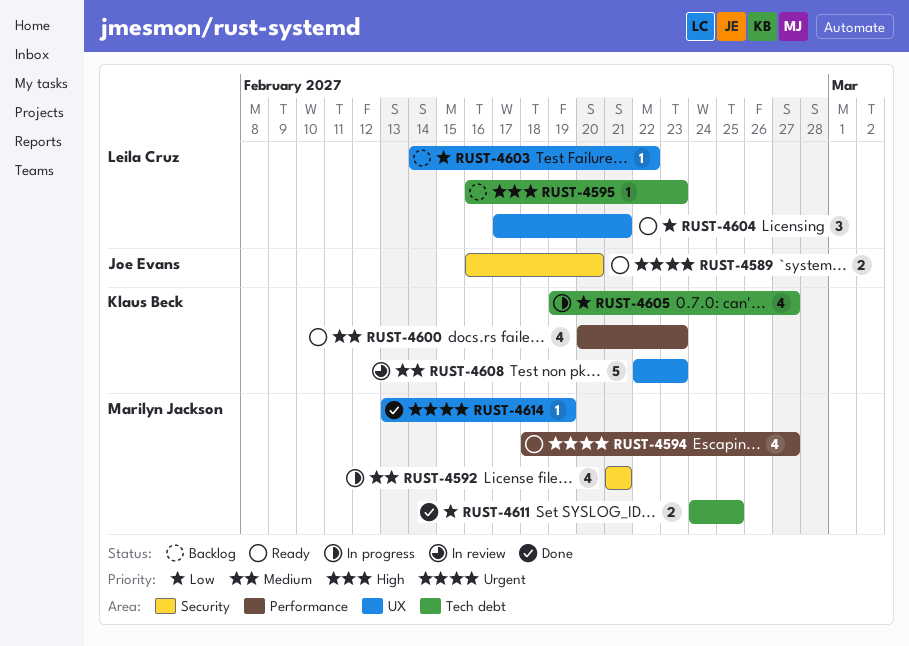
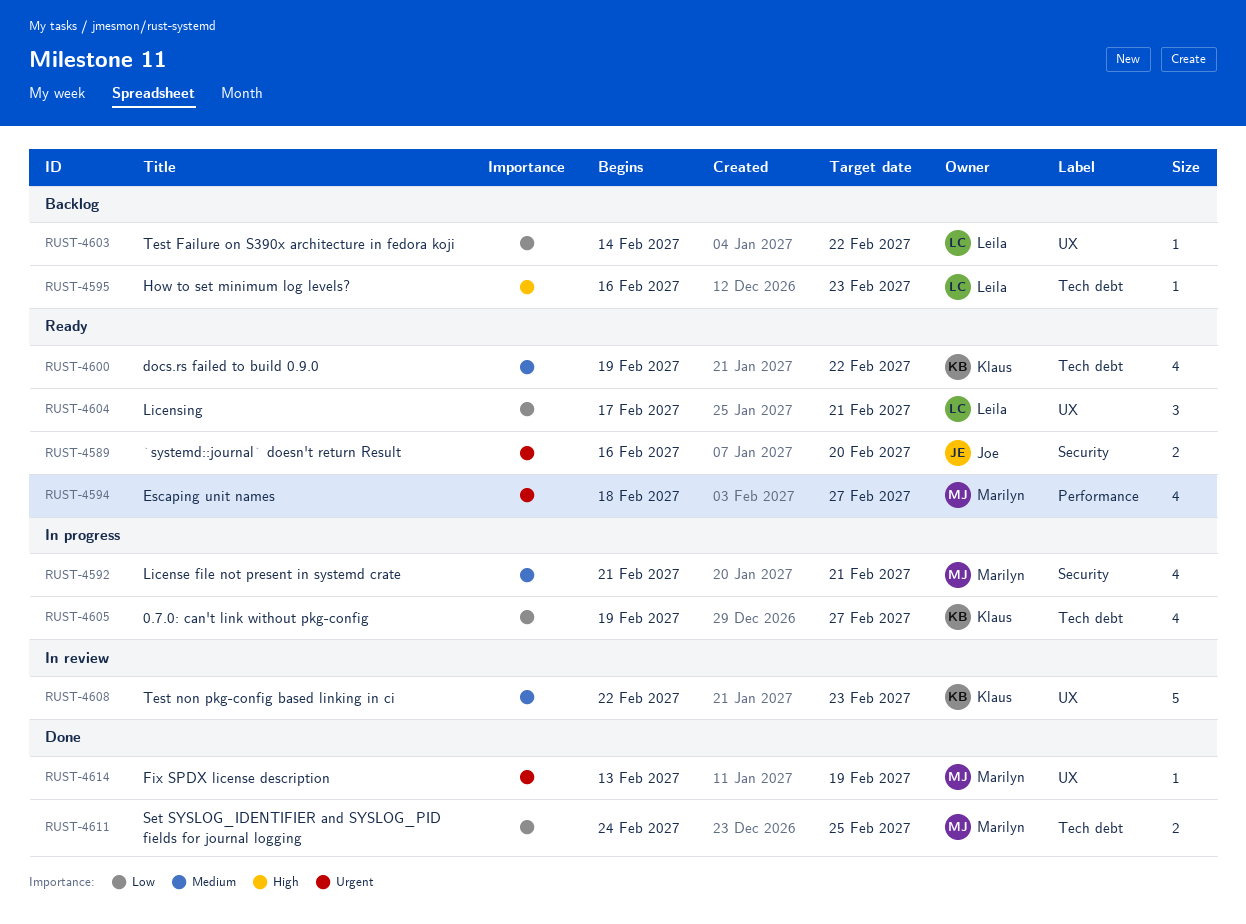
RUST-4600, label: Performance -> Tech debt
RUST-4600, start: Feb 20 -> Feb 19
RUST-4600, due: Feb 23 -> Feb 22

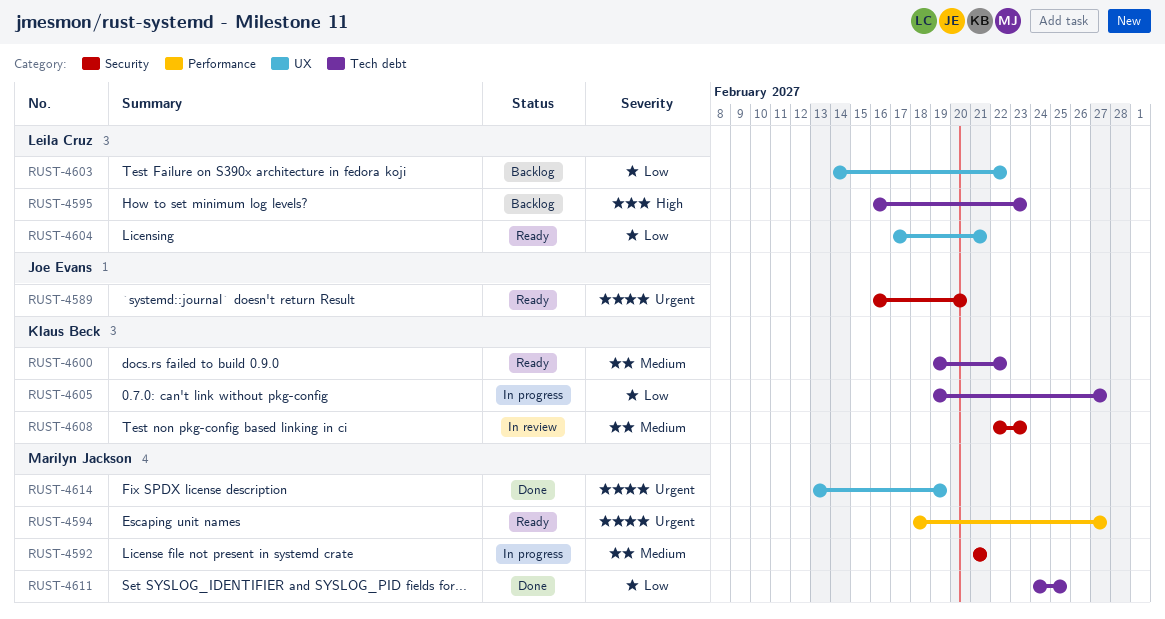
RUST-4608, label: UX -> Security

